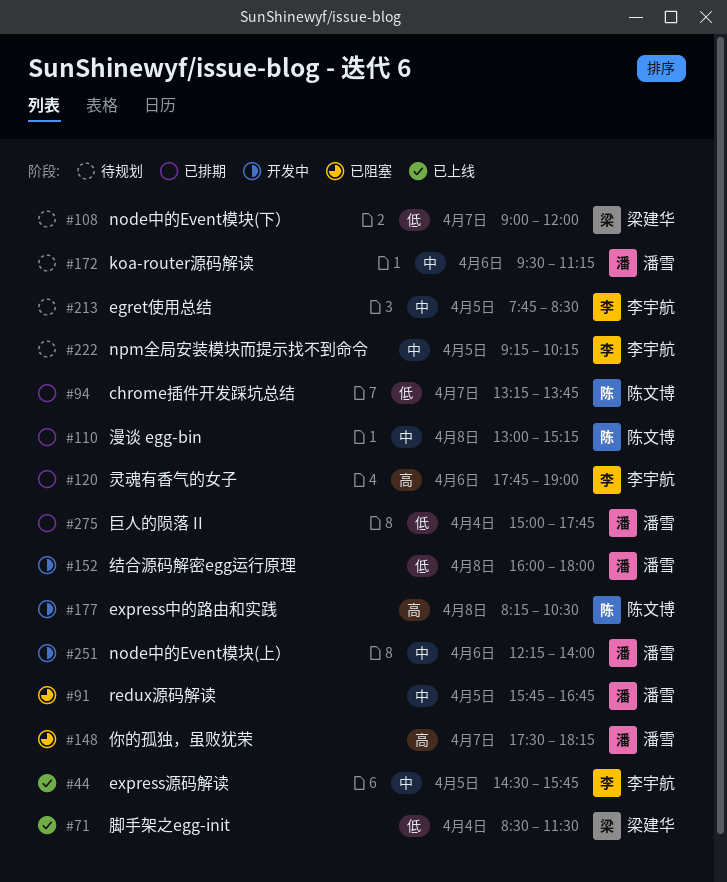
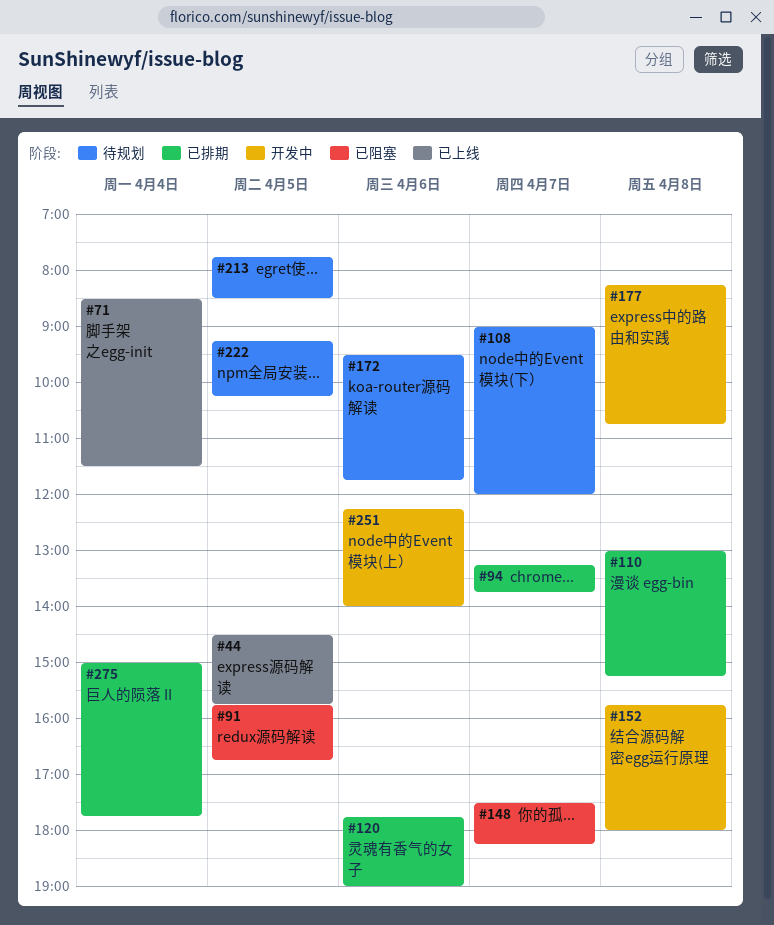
#152, begins: 16:00 -> 15:45
#172, ends: 11:15 -> 11:45
#177, ends: 10:30 -> 10:45

